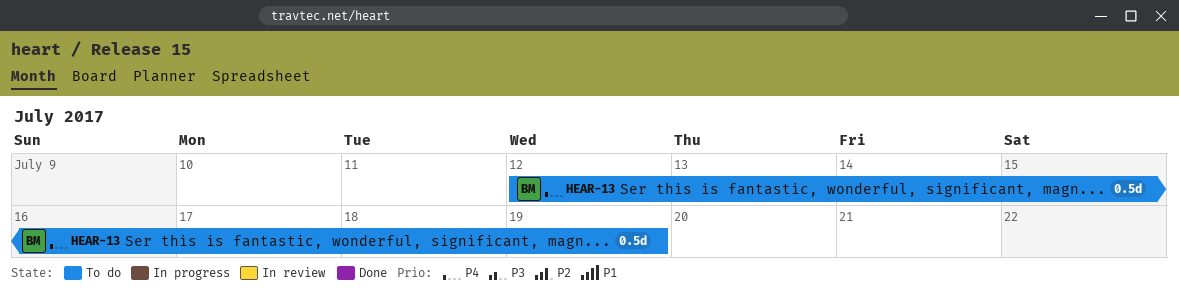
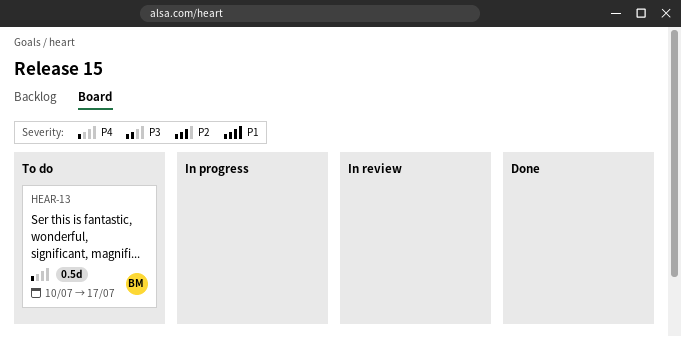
HEAR-13, start: Jul 12 -> Jul 10
HEAR-13, due: Jul 19 -> Jul 17

